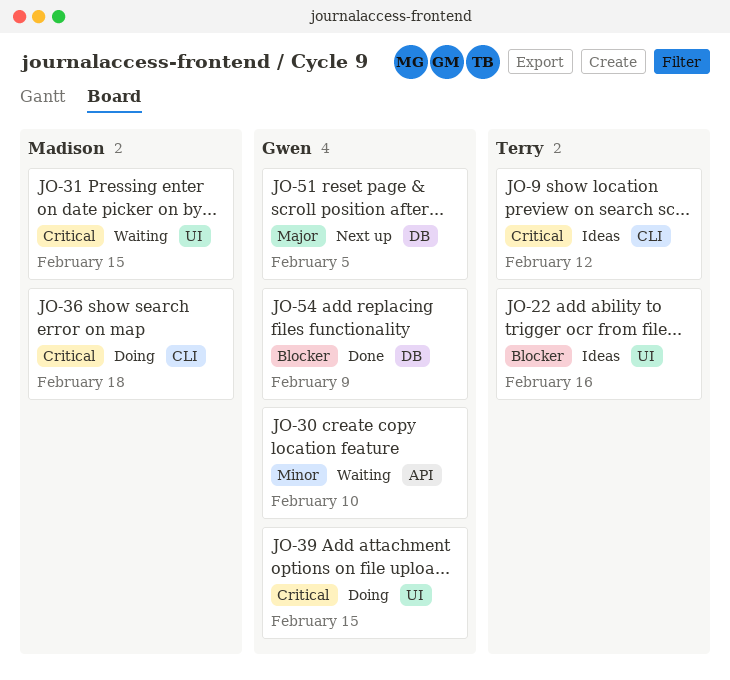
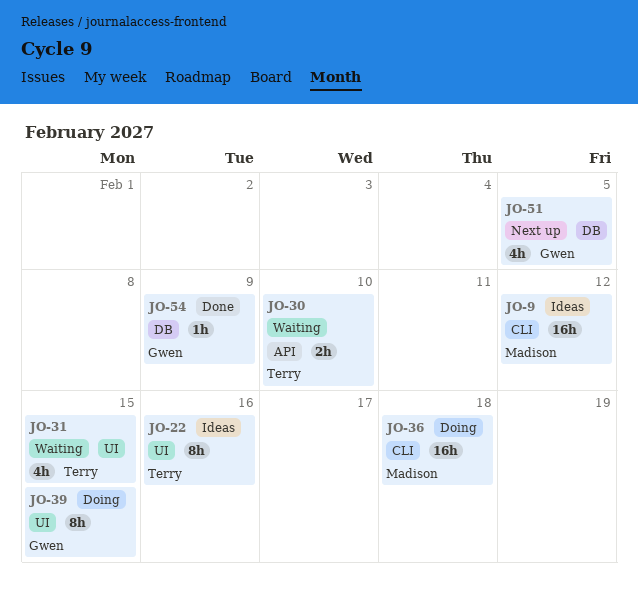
JO-9, owner: Terry -> Madison
JO-30, owner: Gwen -> Terry
JO-31, owner: Madison -> Terry

